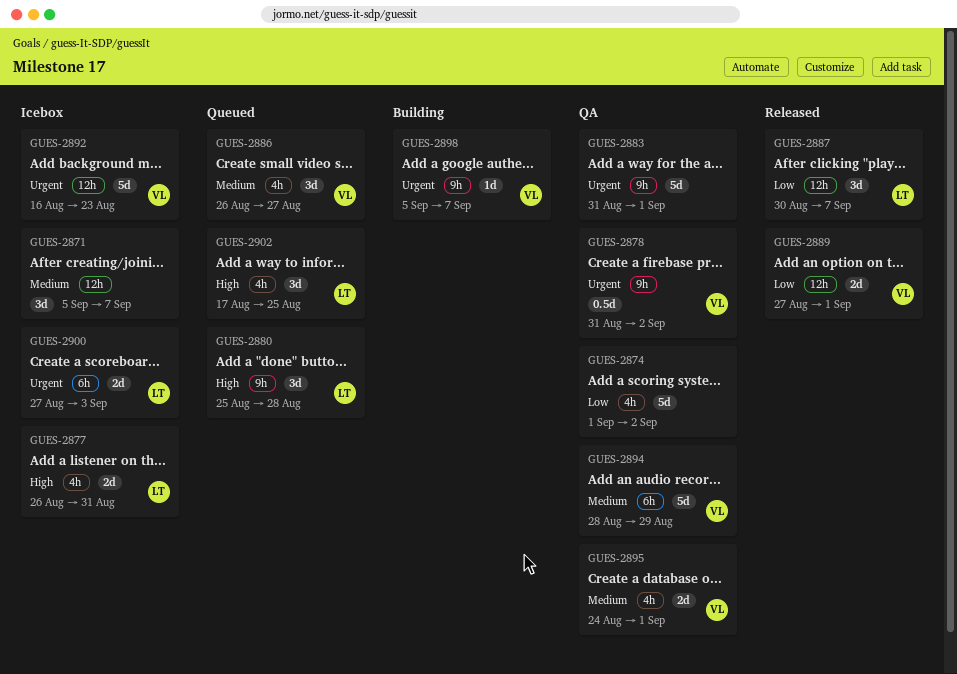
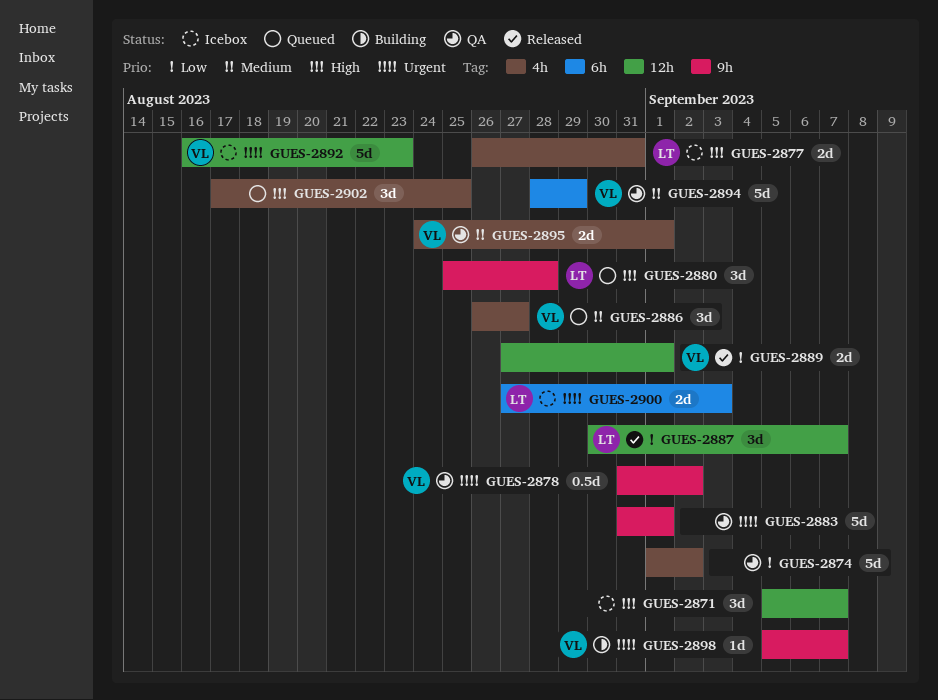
GUES-2871, priority: Medium -> High
GUES-2902, owner: LT -> none

